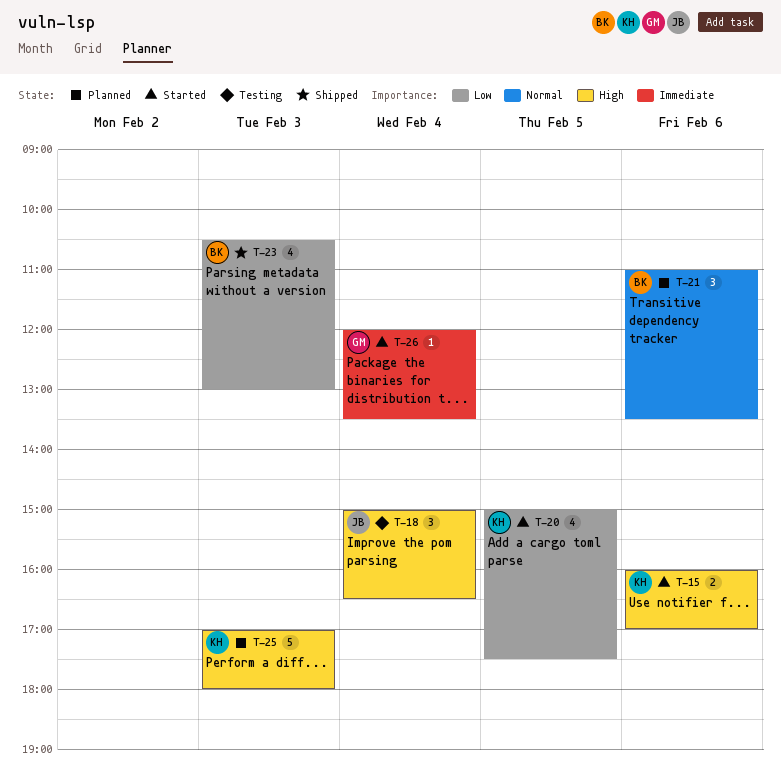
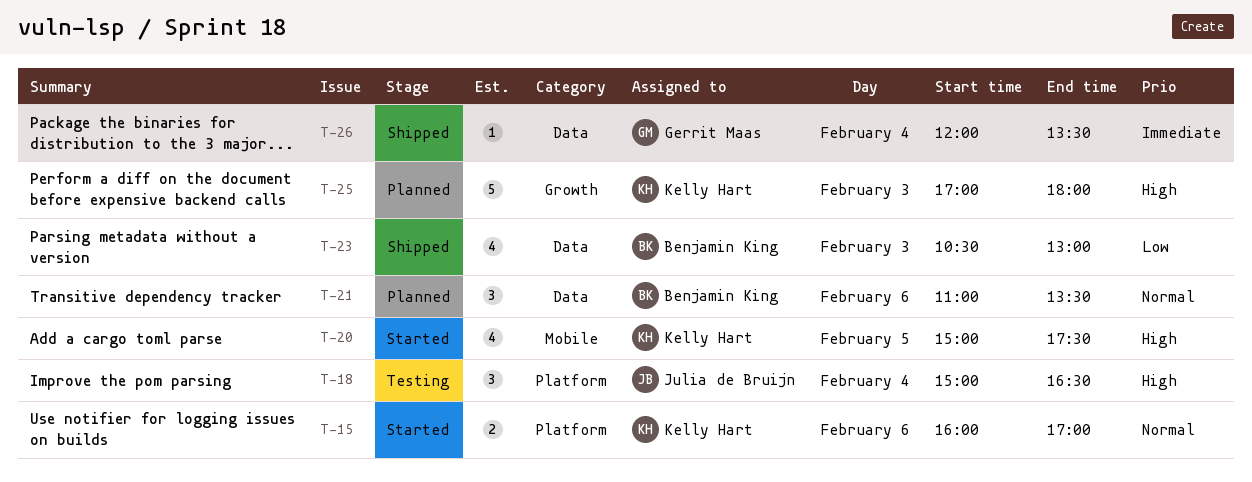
T-15, priority: High -> Normal
T-20, priority: Low -> High
T-26, status: Started -> Shipped

